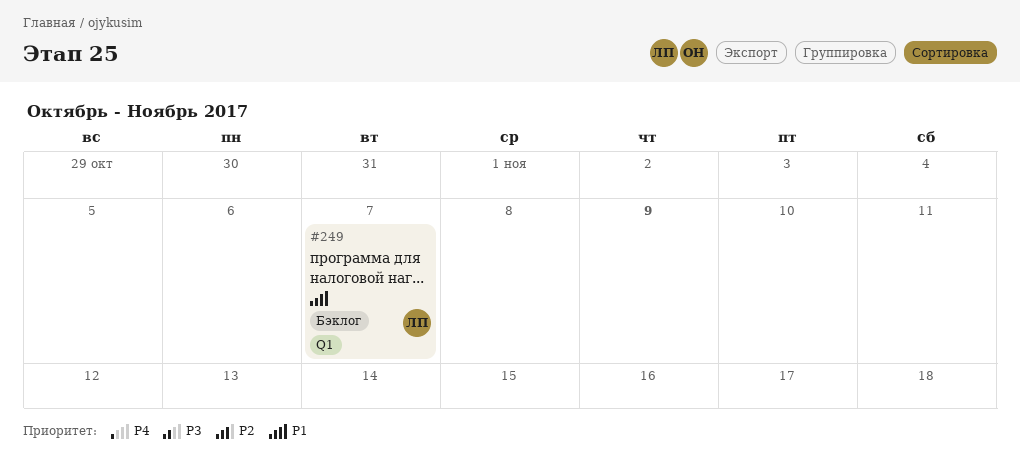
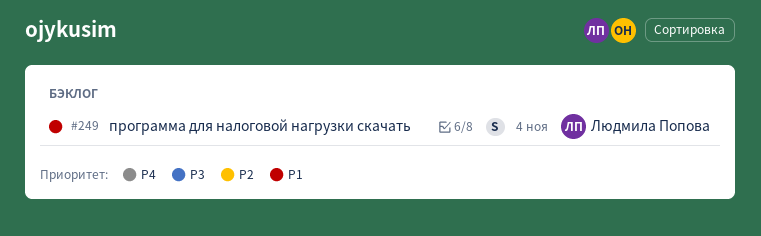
#249, due: Nov 7 -> Nov 4

